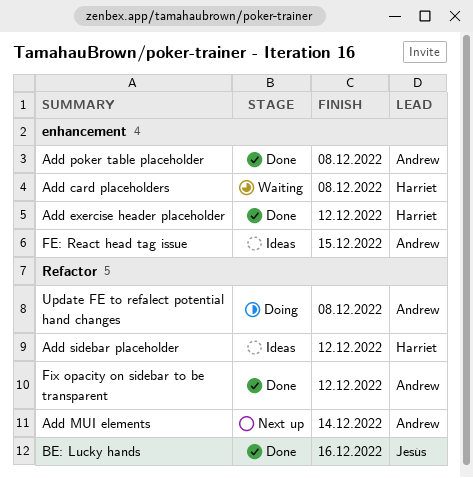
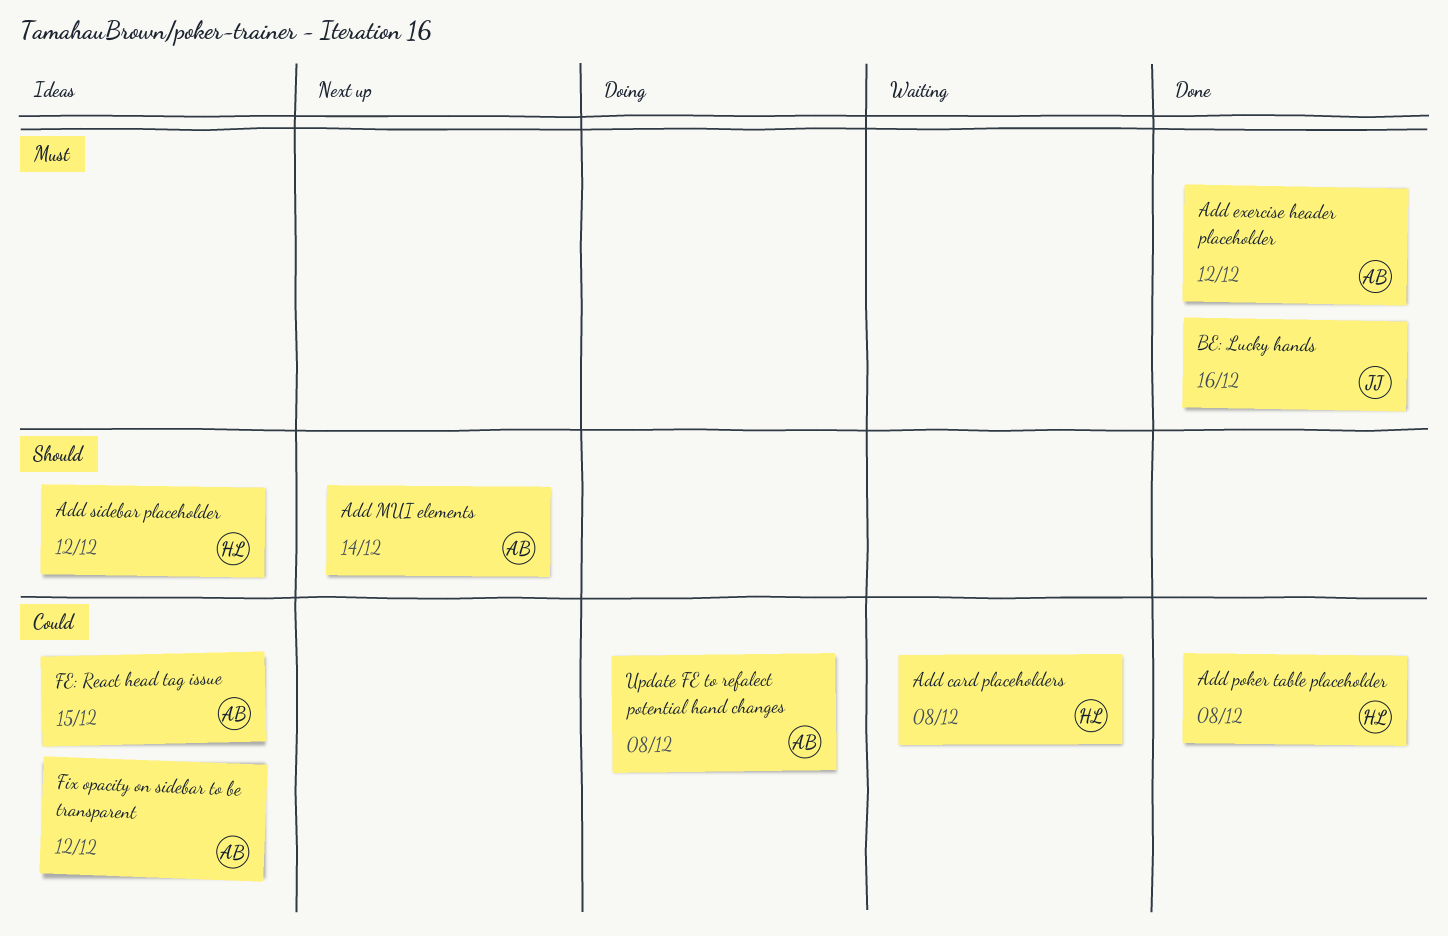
Add exercise header placeholder, owner: Harriet -> Andrew
Add poker table placeholder, owner: Andrew -> Harriet
Fix opacity on sidebar to be transparent, status: Done -> Ideas

